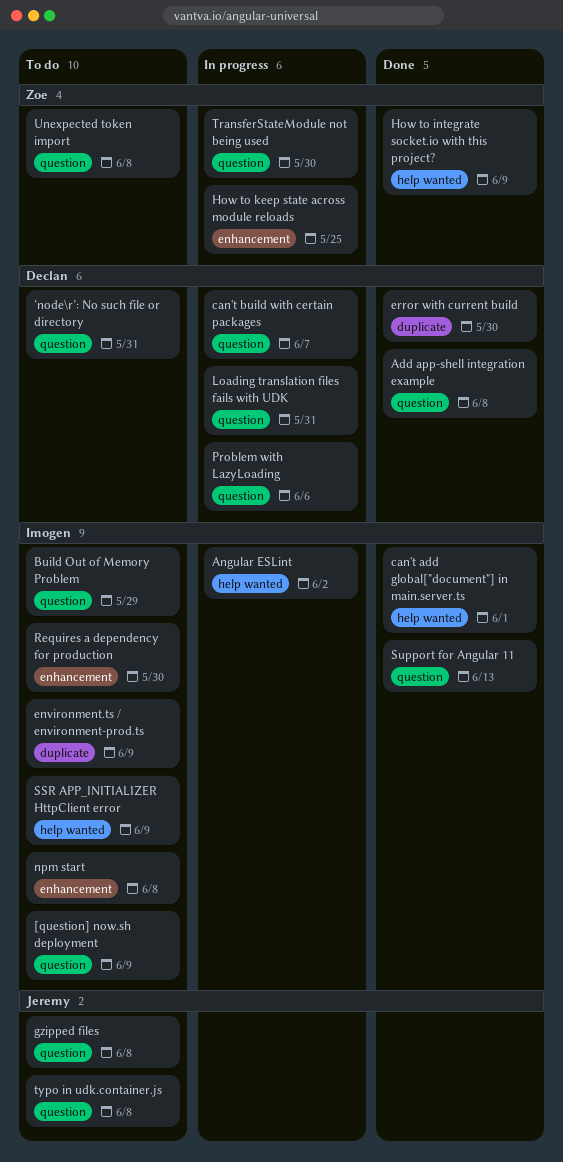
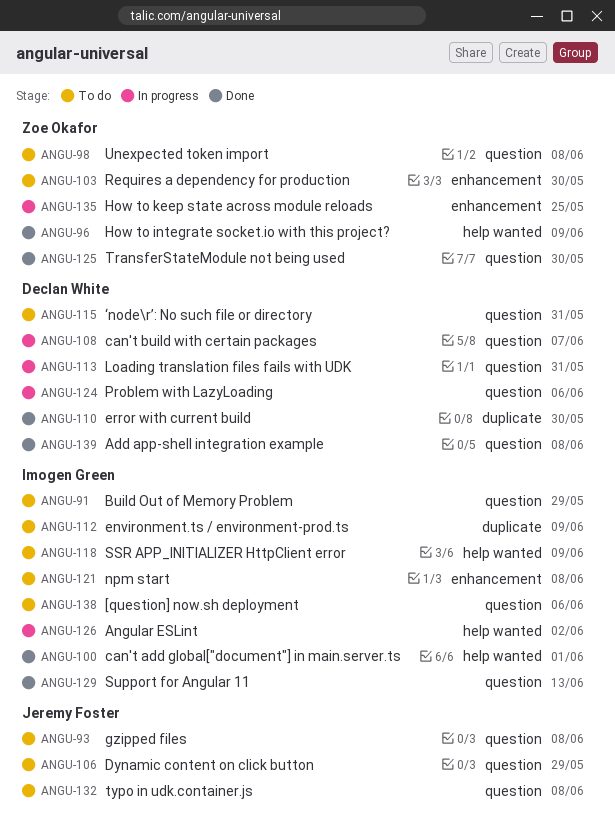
[question] now.sh deployment, due: Jun 9 -> Jun 6
Dynamic content on click button: none -> present
Requires a dependency for production, owner: Imogen Green -> Zoe Okafor
TransferStateModule not being used, status: In progress -> Done

